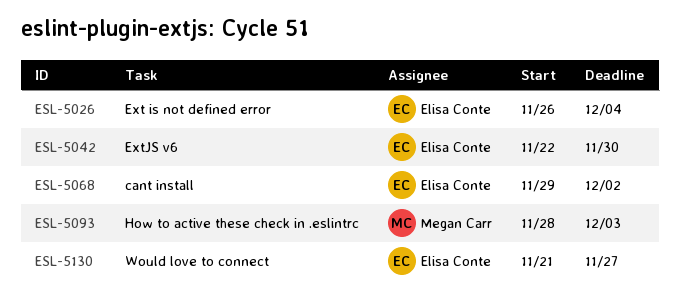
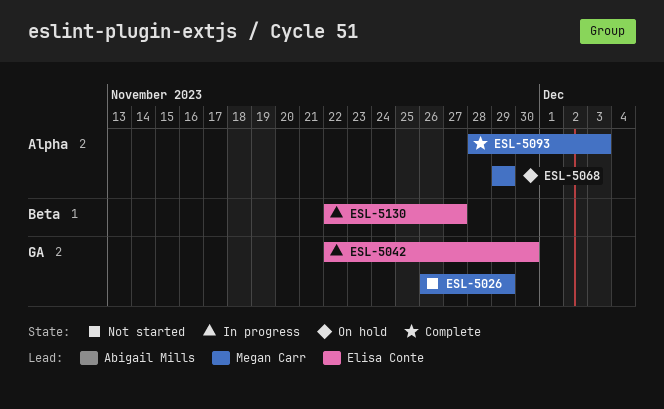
ESL-5026, owner: Elisa Conte -> Megan Carr
ESL-5026, due: Dec 4 -> Nov 29
ESL-5068, owner: Elisa Conte -> Megan Carr
ESL-5068, due: Dec 2 -> Nov 29
ESL-5130, start: Nov 21 -> Nov 22

